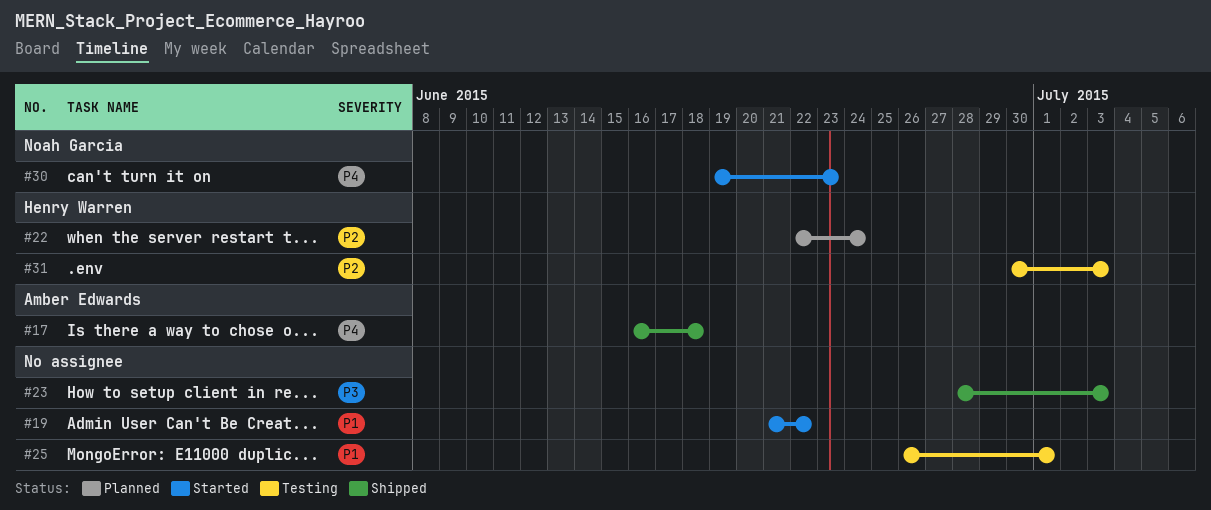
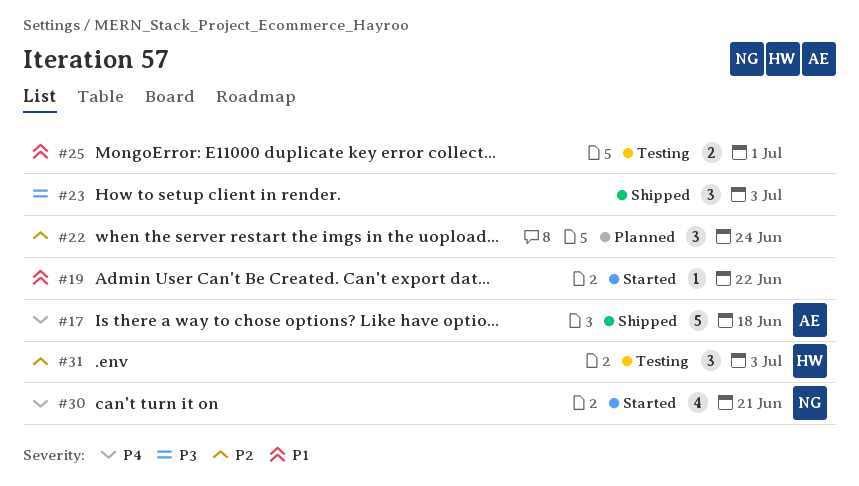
#22, owner: Henry Warren -> none
#30, due: Jun 23 -> Jun 21

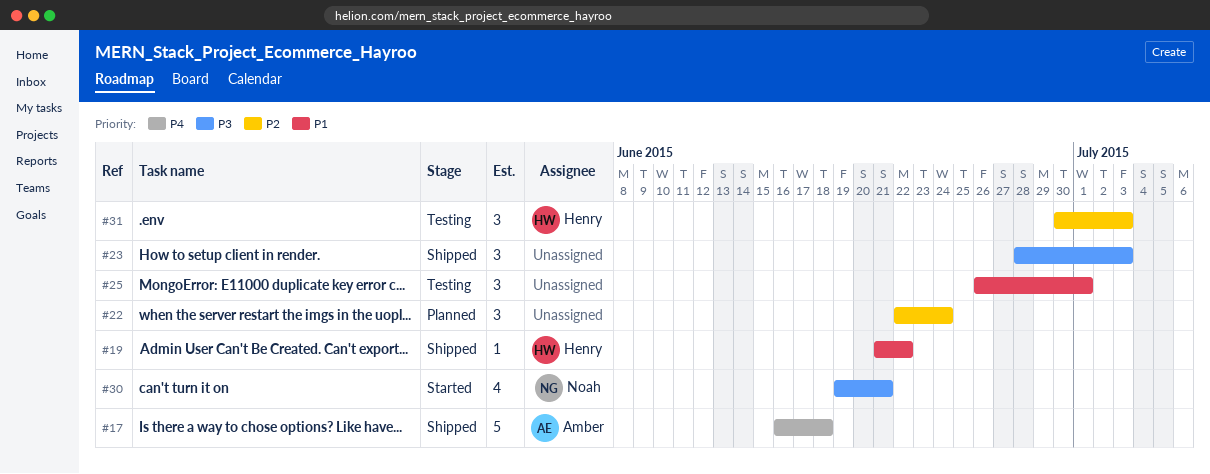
#19, status: Started -> Shipped
#19, owner: none -> Henry
#25, estimate: 2 -> 3
#30, priority: P4 -> P3

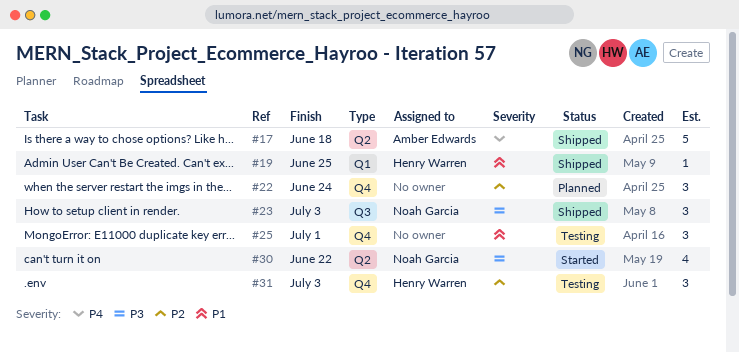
#19, due: Jun 22 -> Jun 25
#23, owner: none -> Noah Garcia
#30, due: Jun 21 -> Jun 22

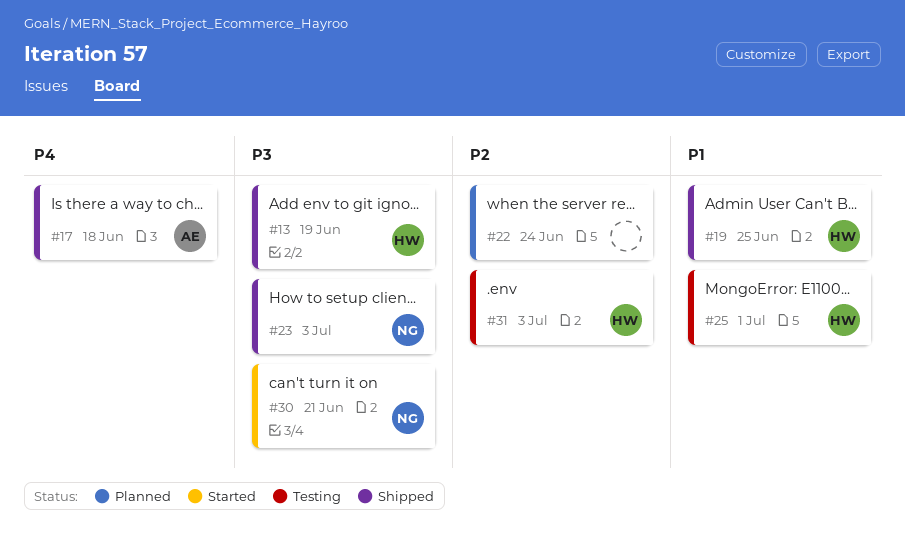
#13: none -> present
#25, owner: none -> Henry Warren
#30, due: Jun 22 -> Jun 21

